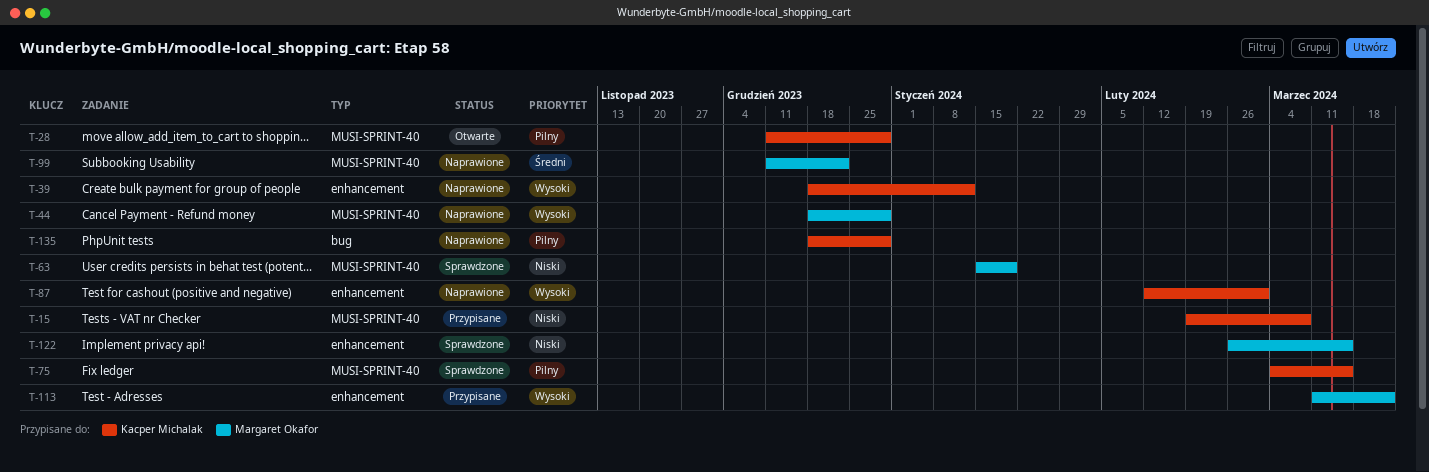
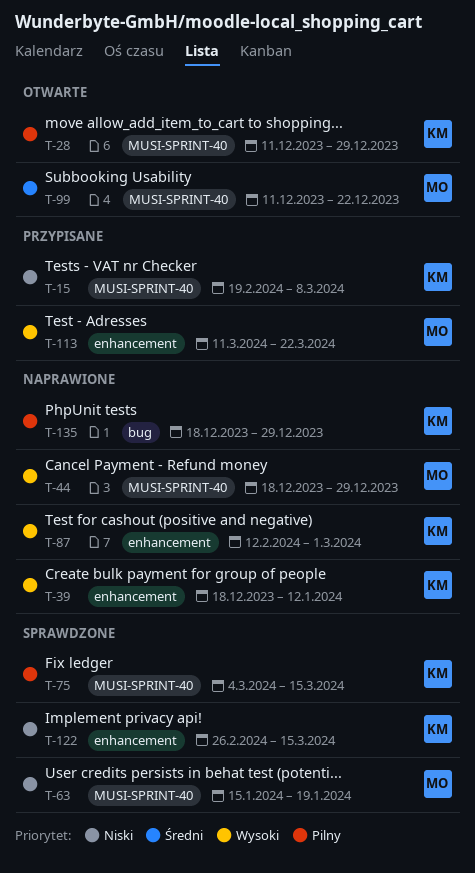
T-99, status: Naprawione -> Otwarte
T-122, owner: Margaret Okafor -> Kacper Michalak

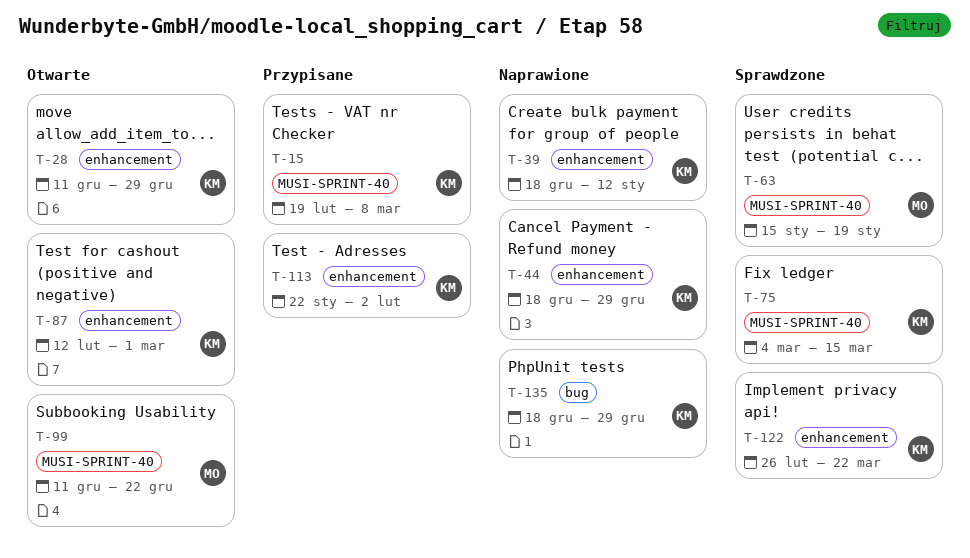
T-28, label: MUSI-SPRINT-40 -> enhancement
T-44, owner: MO -> KM
T-44, label: MUSI-SPRINT-40 -> enhancement
T-87, status: Naprawione -> Otwarte
T-113, owner: MO -> KM
T-113, start: Mar 11 -> Jan 22
T-113, due: Mar 22 -> Feb 2
T-122, due: Mar 15 -> Mar 22

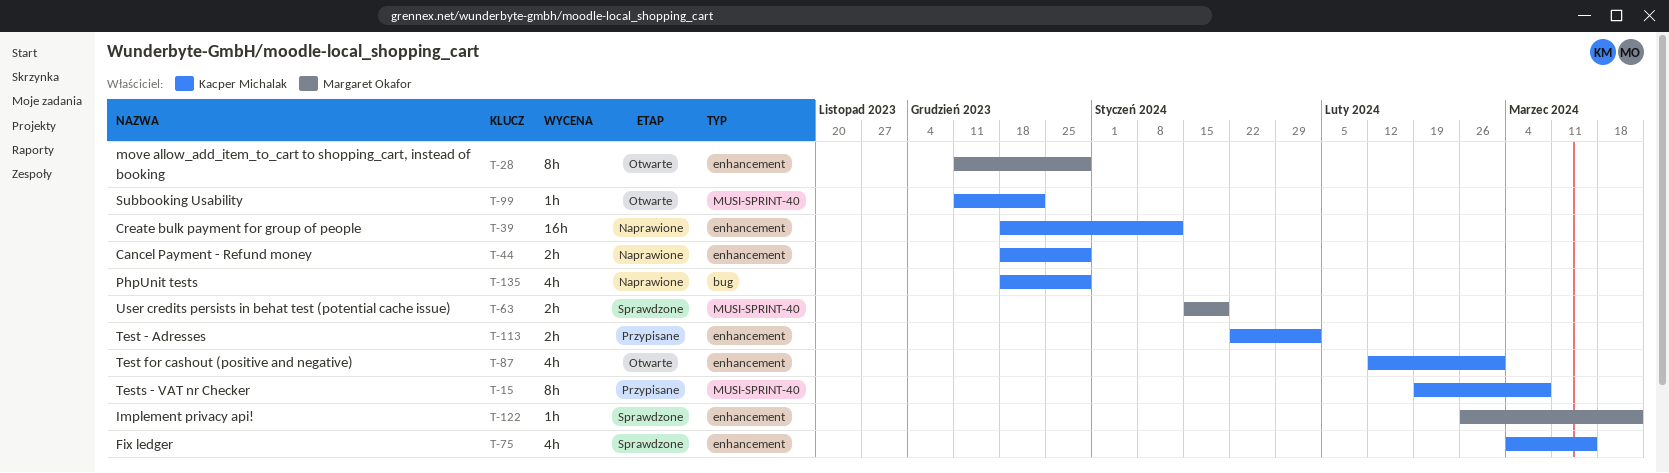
T-28, owner: Kacper Michalak -> Margaret Okafor
T-75, label: MUSI-SPRINT-40 -> enhancement
T-99, owner: Margaret Okafor -> Kacper Michalak
T-122, owner: Kacper Michalak -> Margaret Okafor

